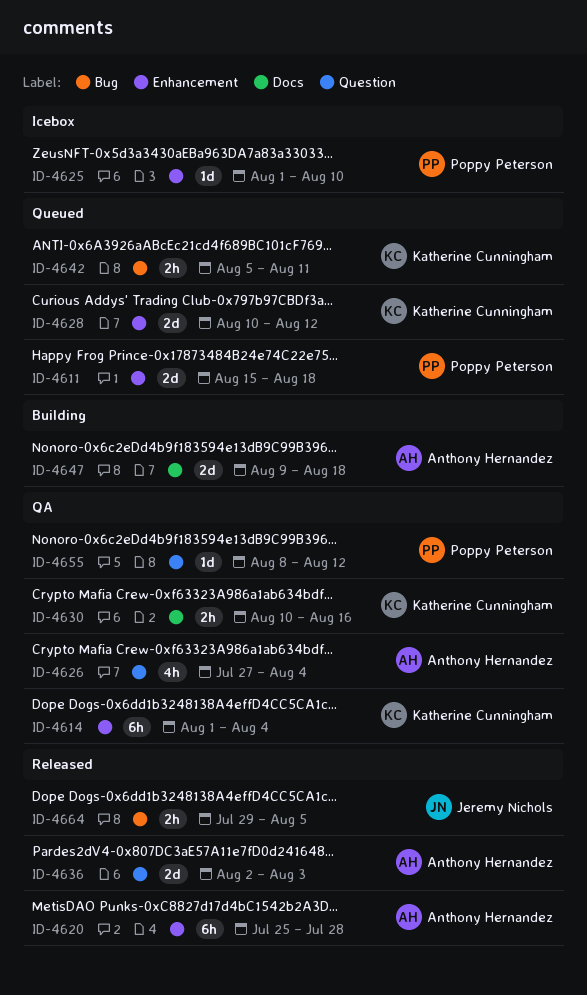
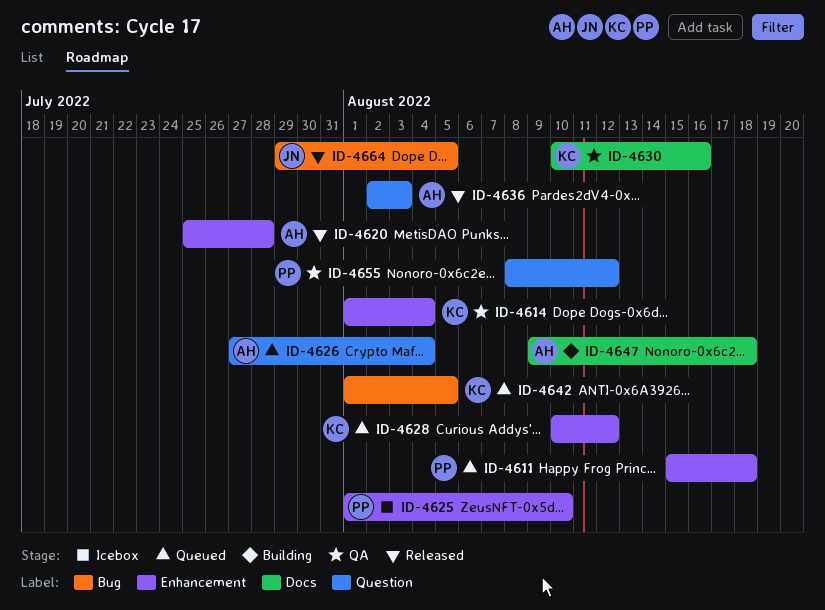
ID-4626, status: QA -> Queued
ID-4642, start: Aug 5 -> Aug 1
ID-4642, due: Aug 11 -> Aug 5

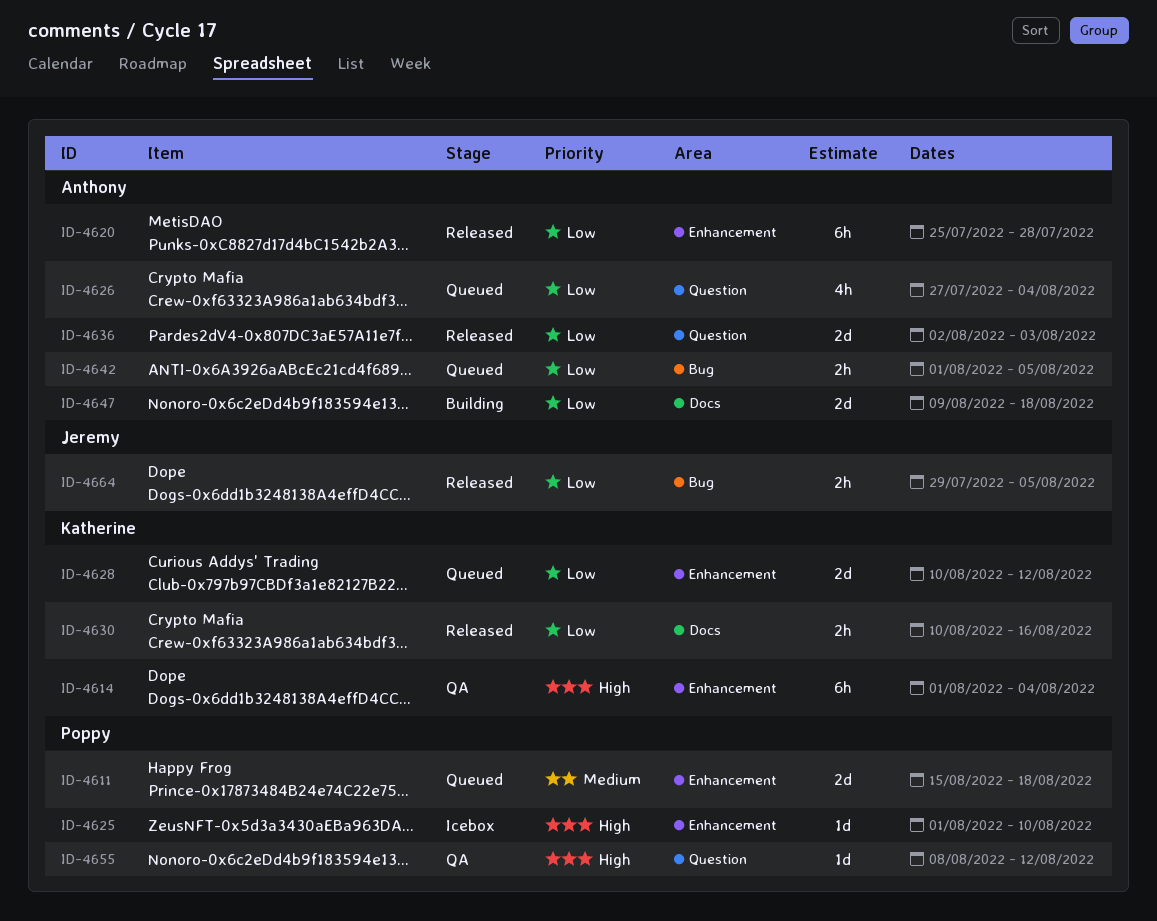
ID-4630, status: QA -> Released
ID-4642, owner: Katherine -> Anthony

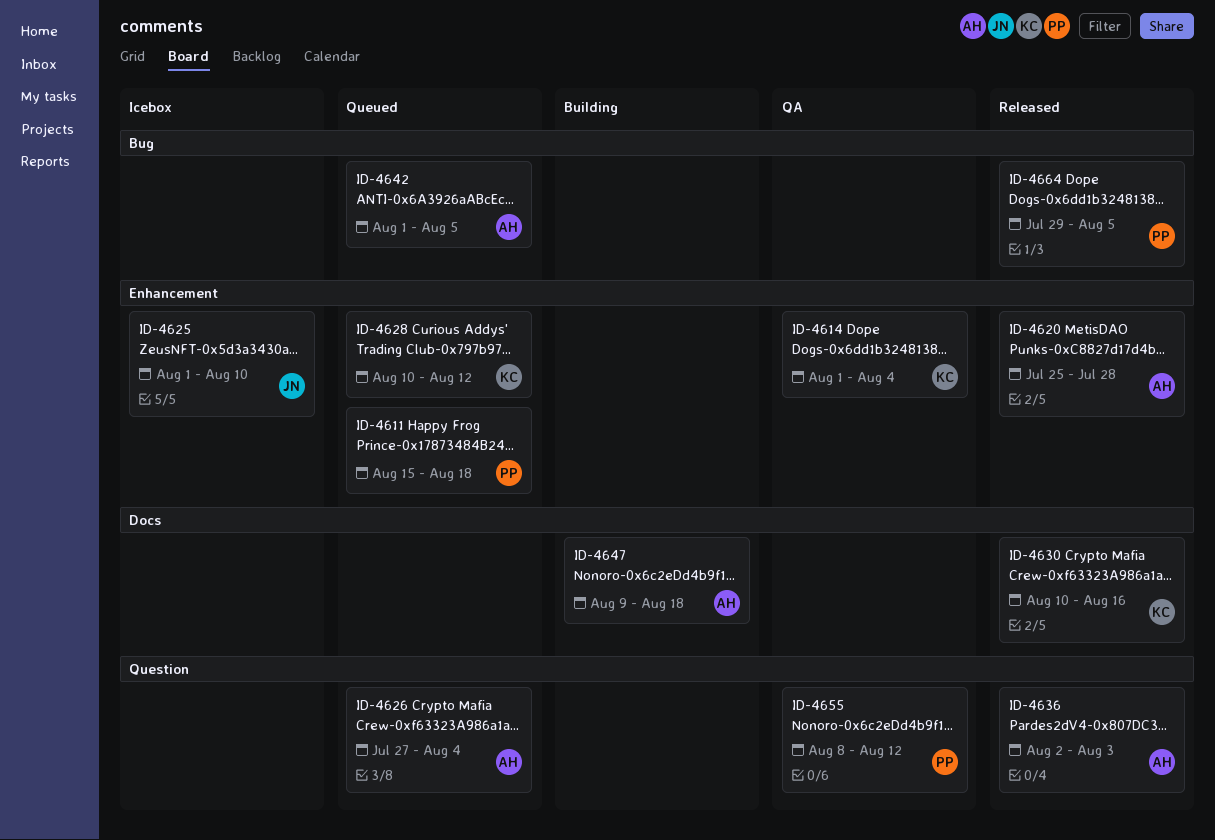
ID-4625, owner: Poppy -> Jeremy
ID-4664, owner: Jeremy -> Poppy

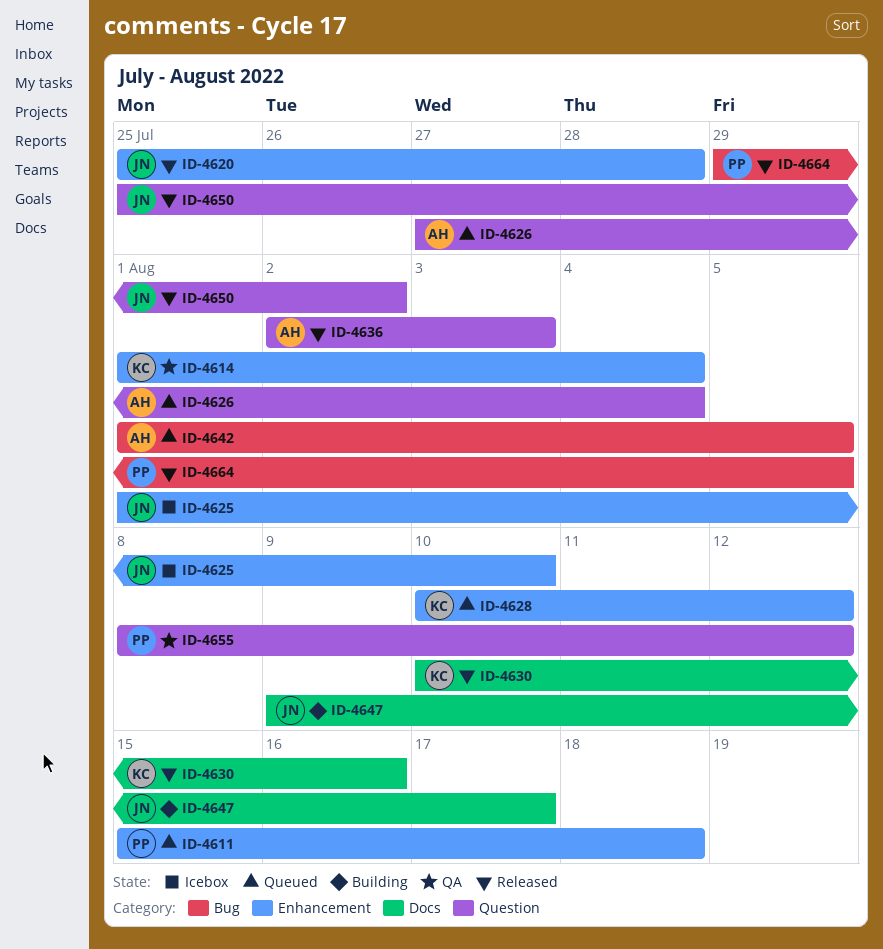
ID-4620, owner: AH -> JN
ID-4647, owner: AH -> JN
ID-4647, due: Aug 18 -> Aug 17
ID-4650: none -> present

